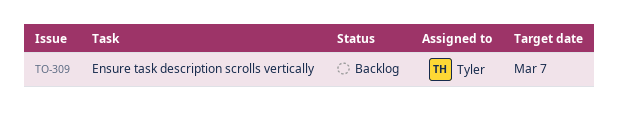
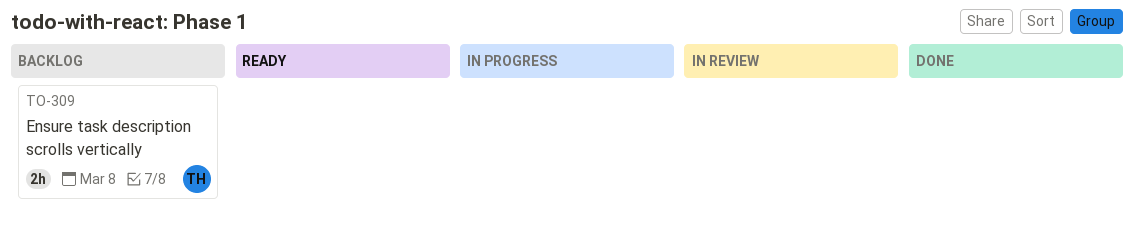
TO-309, due: Mar 7 -> Mar 8

